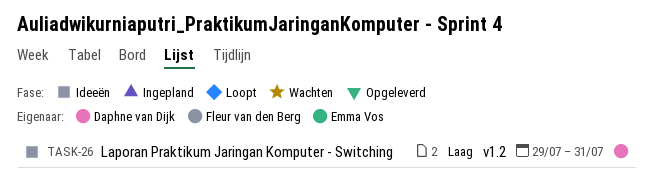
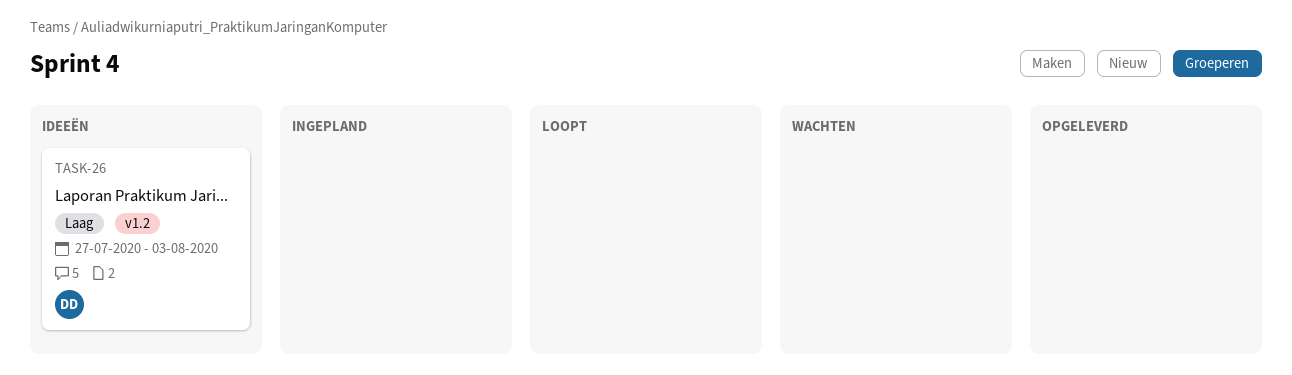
TASK-26, start: Jul 29 -> Jul 27
TASK-26, due: Jul 31 -> Aug 3

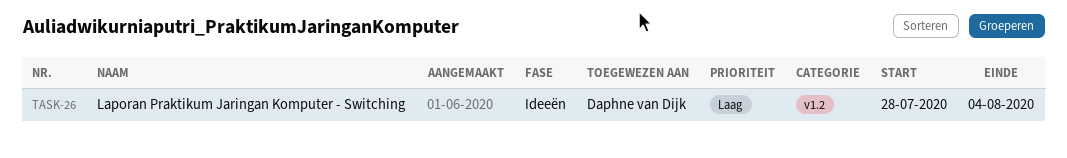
TASK-26, start: Jul 27 -> Jul 28
TASK-26, due: Aug 3 -> Aug 4

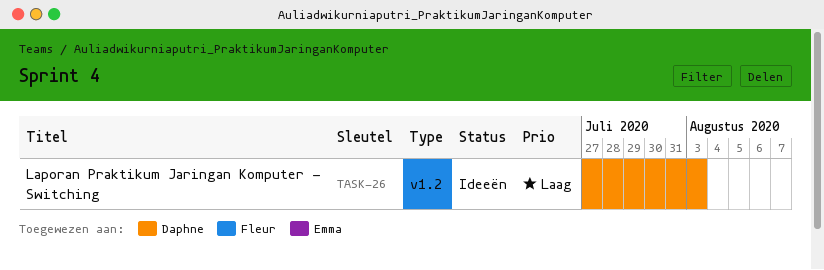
TASK-26, start: Jul 28 -> Jul 27
TASK-26, due: Aug 4 -> Aug 3

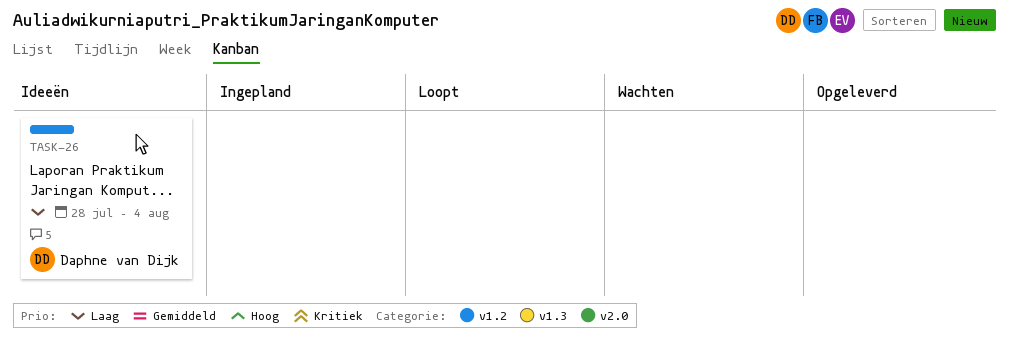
TASK-26, start: Jul 27 -> Jul 28
TASK-26, due: Aug 3 -> Aug 4

